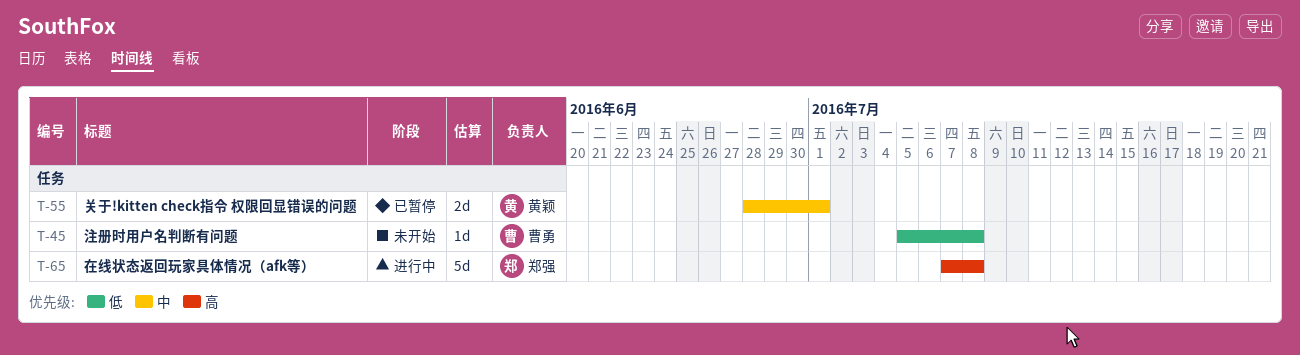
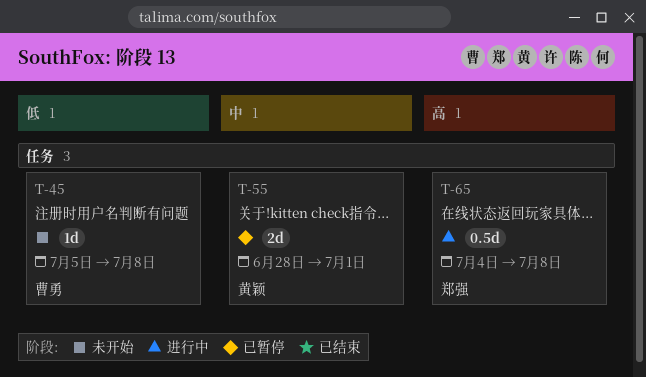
T-65, estimate: 5d -> 0.5d
T-65, start: Jul 7 -> Jul 4

